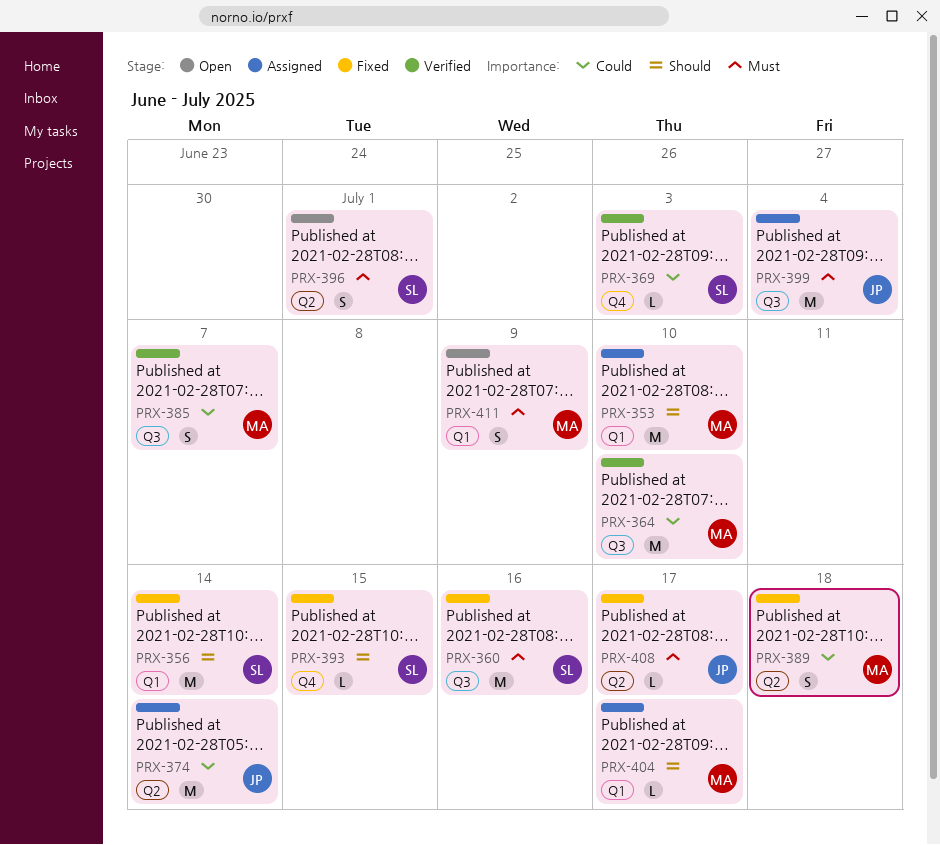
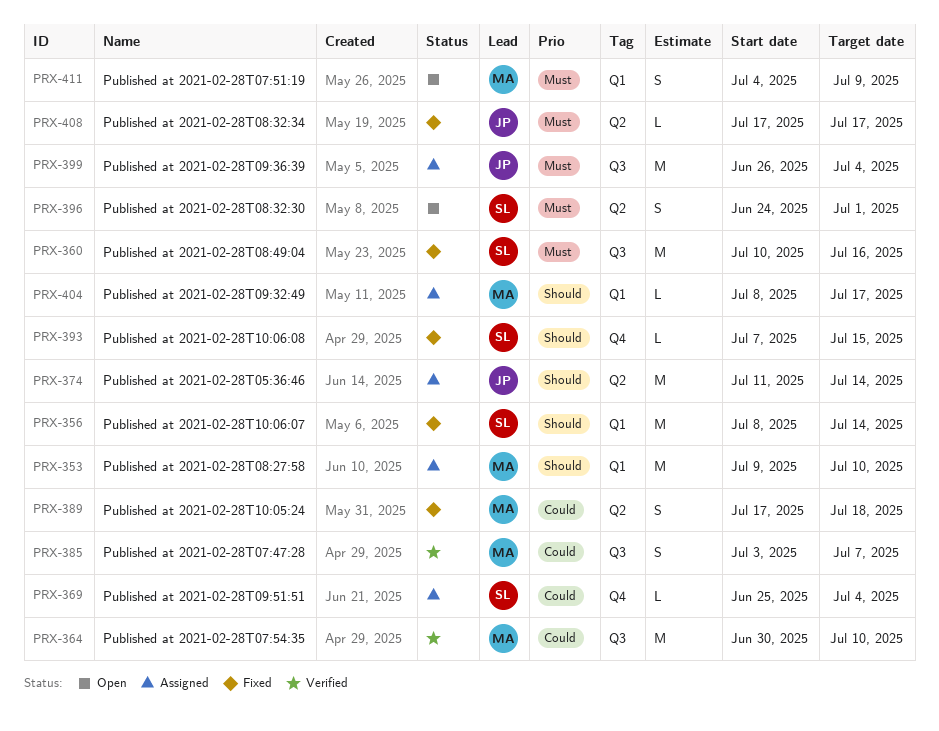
PRX-369, status: Verified -> Assigned
PRX-369, due: Jul 3 -> Jul 4
PRX-374, priority: Could -> Should

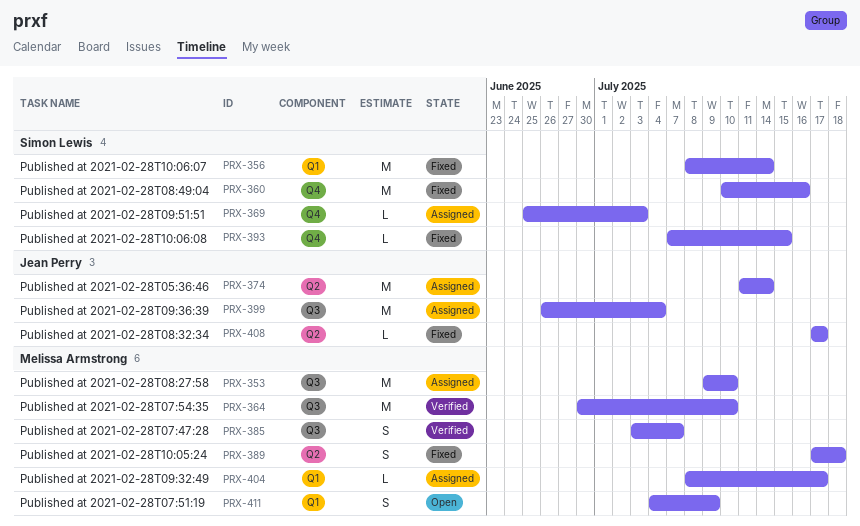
PRX-353, label: Q1 -> Q3
PRX-360, label: Q3 -> Q4
PRX-369, due: Jul 4 -> Jul 3
PRX-396: present -> none

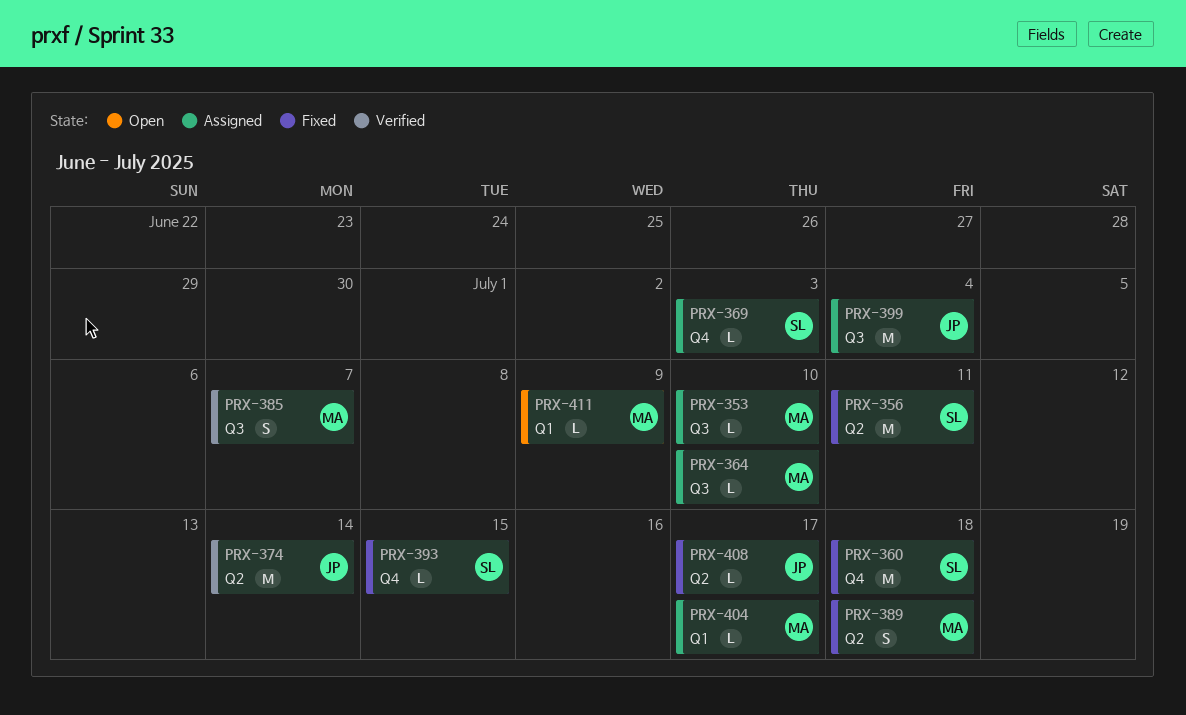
PRX-353, estimate: M -> L
PRX-356, label: Q1 -> Q2
PRX-356, due: Jul 14 -> Jul 11
PRX-360, due: Jul 16 -> Jul 18
PRX-364, status: Verified -> Assigned
PRX-364, estimate: M -> L
PRX-374, status: Assigned -> Verified
PRX-411, estimate: S -> L

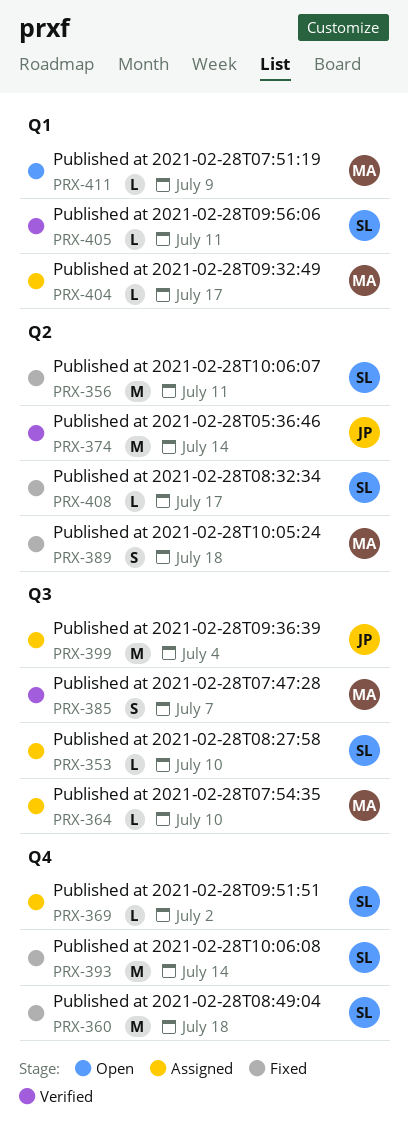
PRX-353, owner: MA -> SL
PRX-369, due: Jul 3 -> Jul 2
PRX-393, estimate: L -> M
PRX-393, due: Jul 15 -> Jul 14
PRX-405: none -> present
PRX-408, owner: JP -> SL

